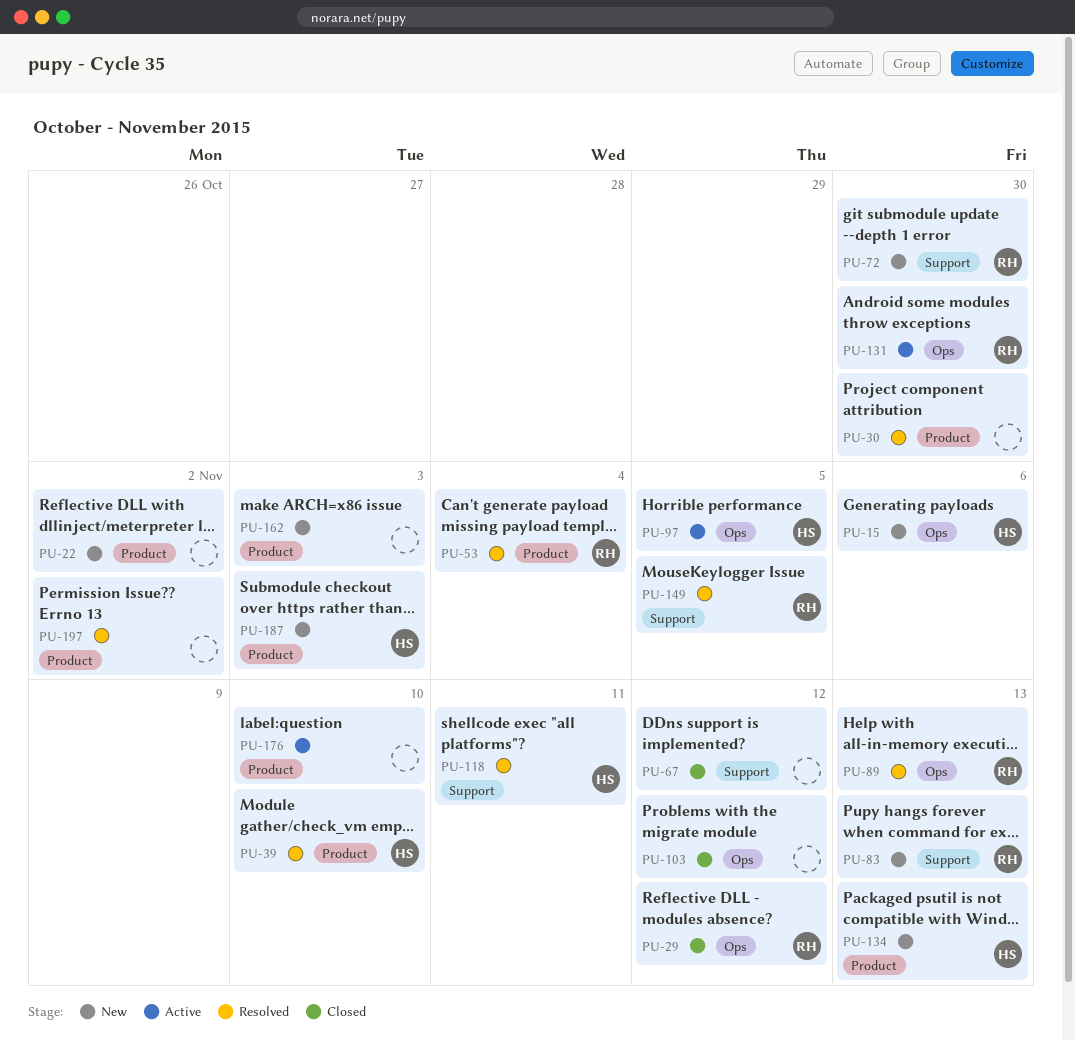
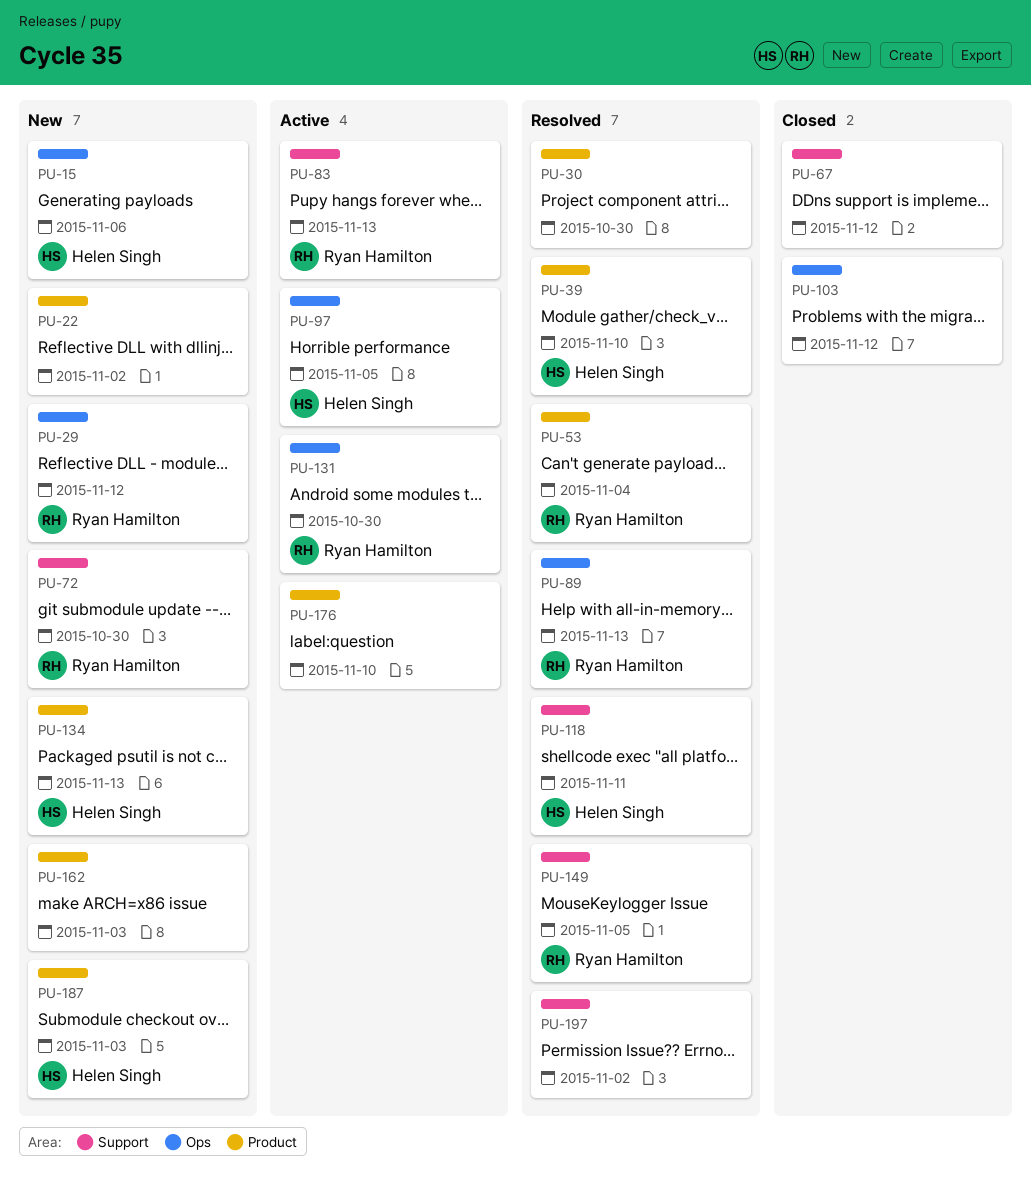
PU-29, status: Closed -> New
PU-83, status: New -> Active
PU-197, label: Product -> Support

